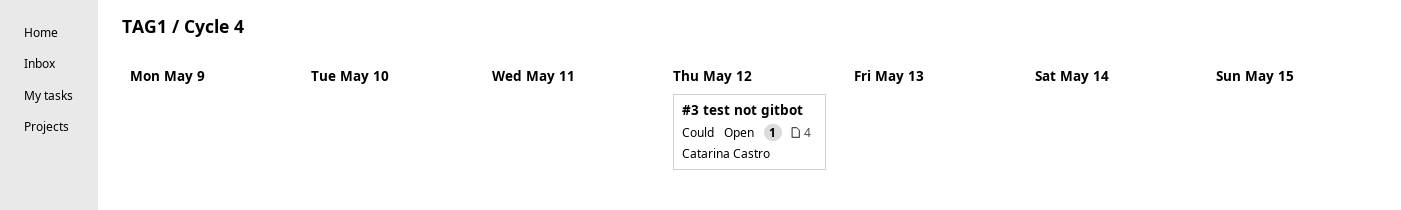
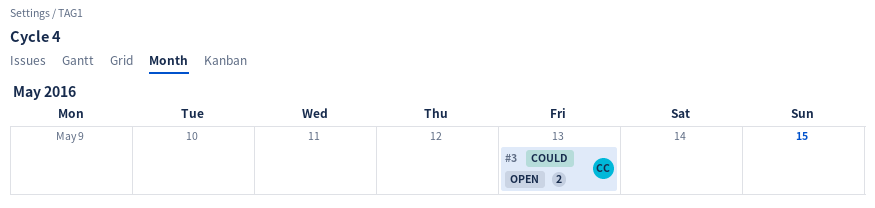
#3, estimate: 1 -> 2
#3, due: May 12 -> May 13

